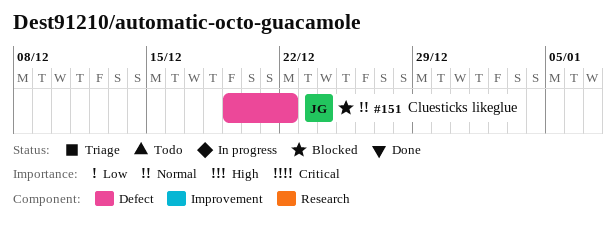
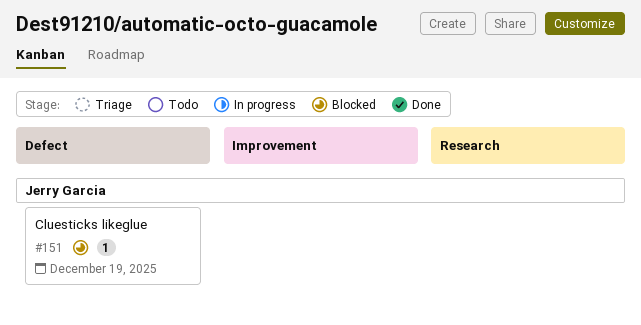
#151, due: Dec 22 -> Dec 19

